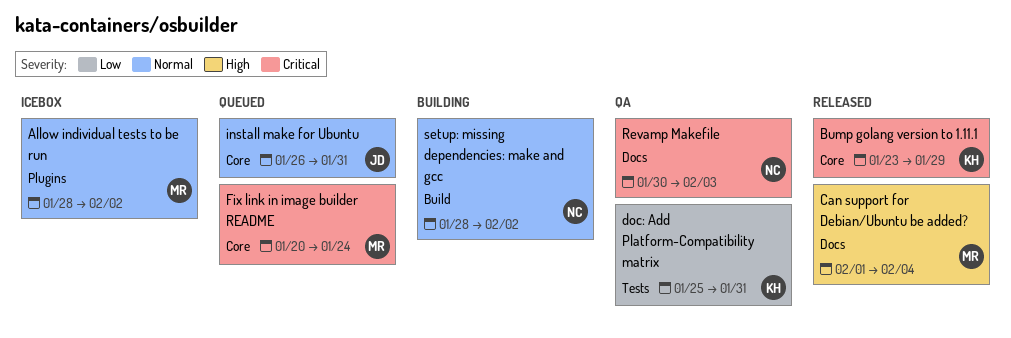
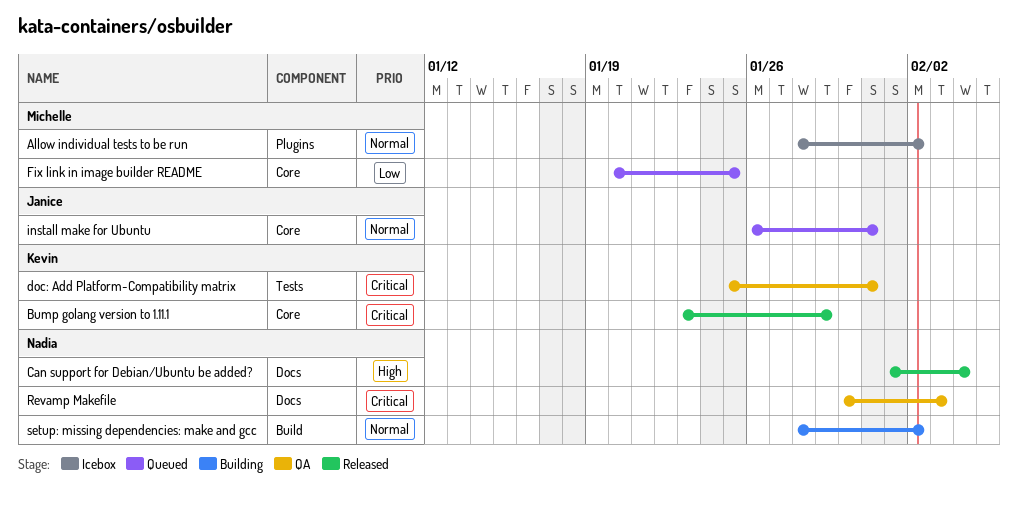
Can support for Debian/Ubuntu be added?, owner: Michelle -> Nadia
doc: Add Platform-Compatibility matrix, priority: Low -> Critical
Fix link in image builder README, priority: Critical -> Low
Fix link in image builder README, due: Jan 24 -> Jan 25

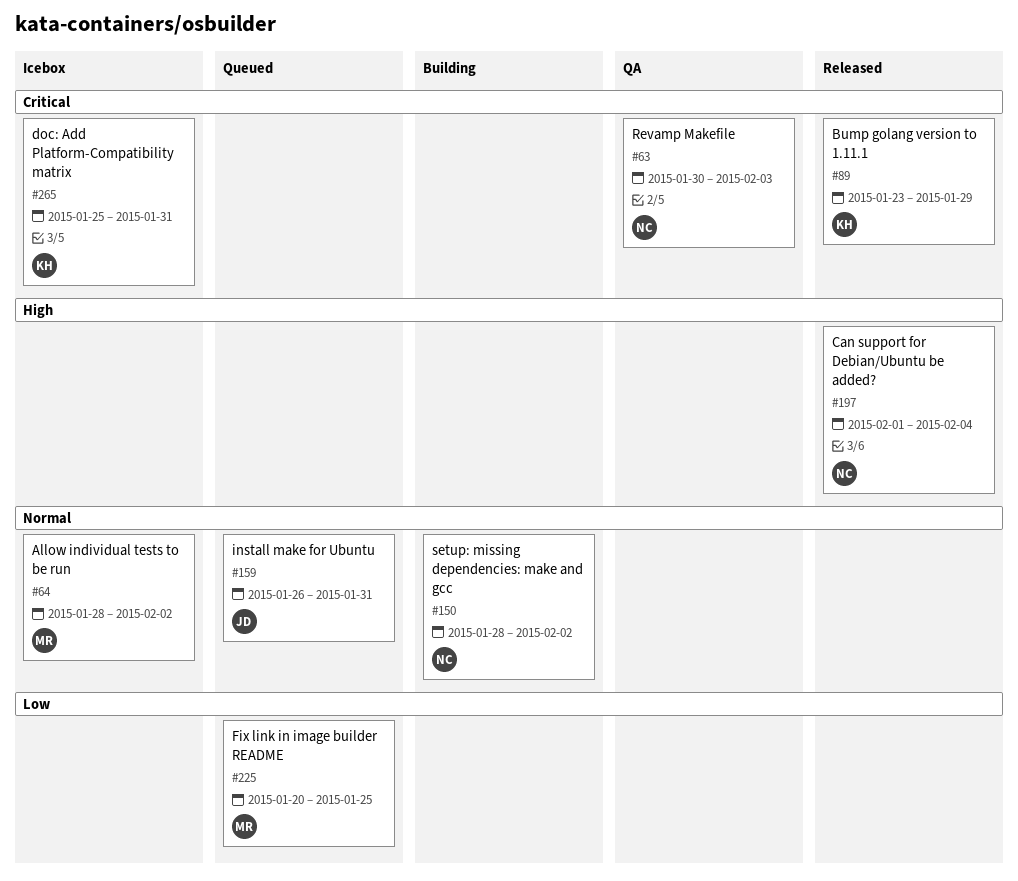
doc: Add Platform-Compatibility matrix, status: QA -> Icebox

